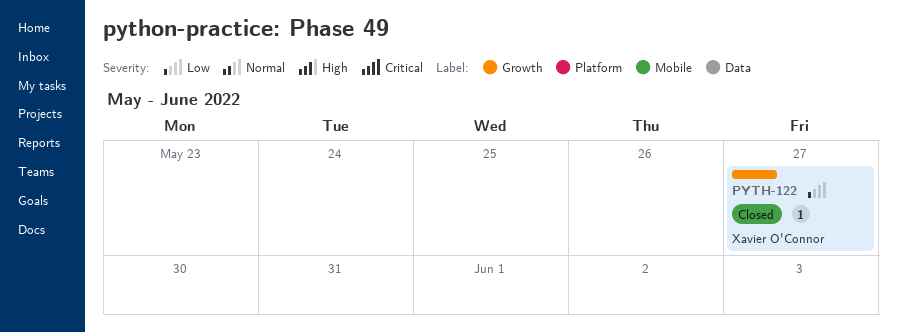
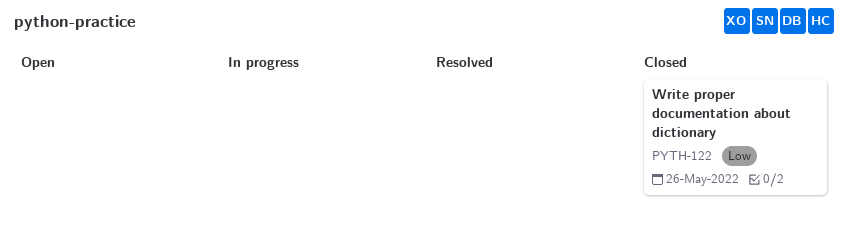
PYTH-122, due: May 27 -> May 26

